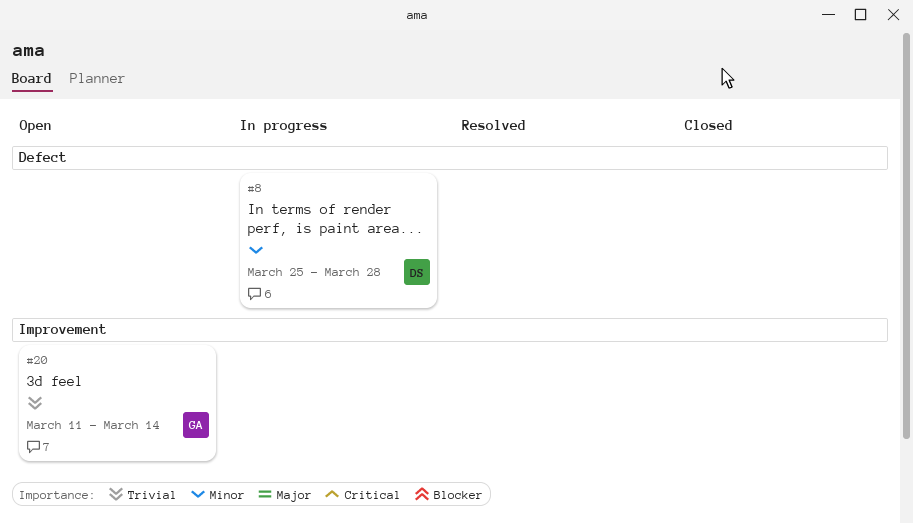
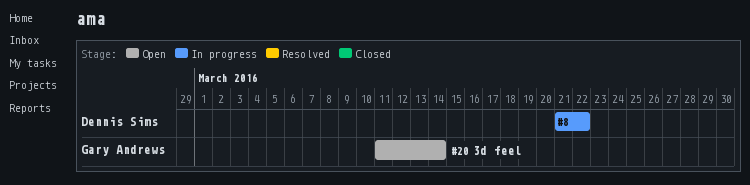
#8, start: Mar 25 -> Mar 21
#8, due: Mar 28 -> Mar 22

